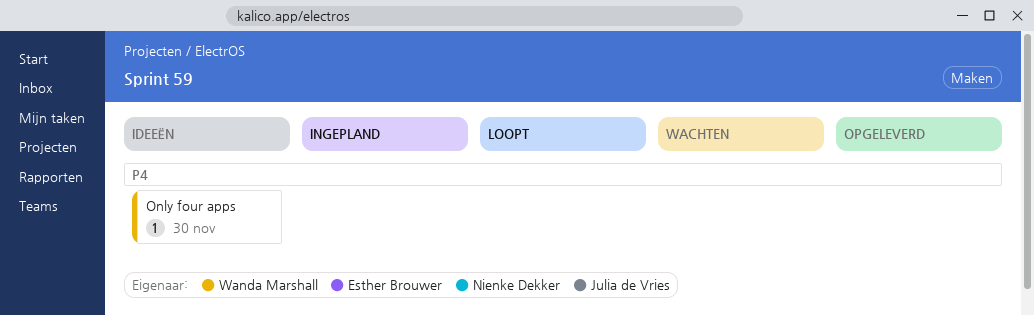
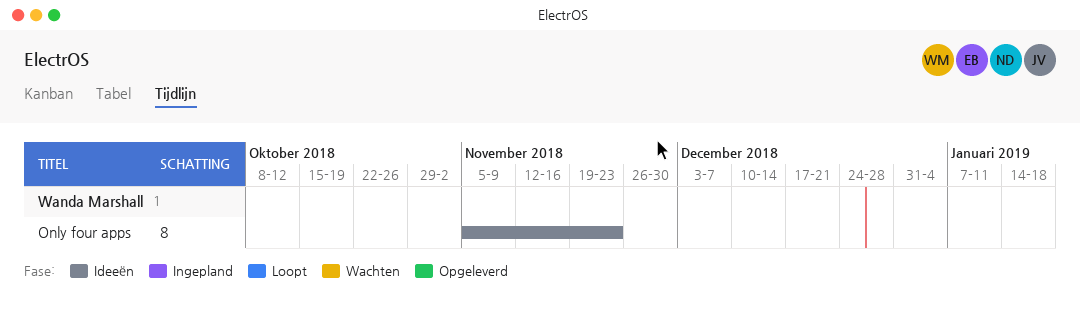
Only four apps, estimate: 1 -> 8
Only four apps, due: Nov 30 -> Nov 23

